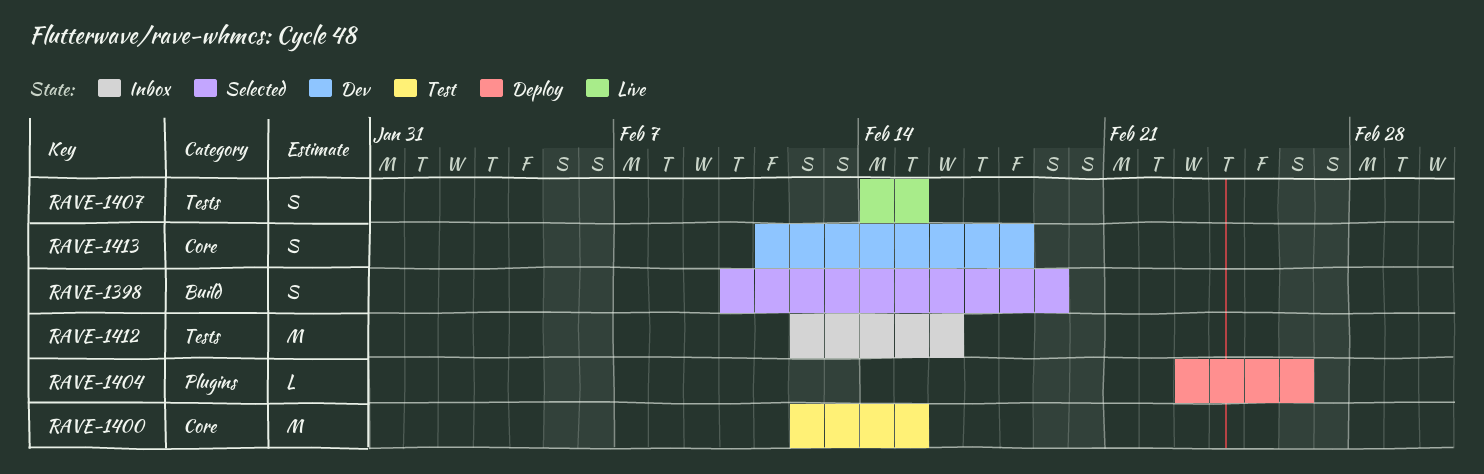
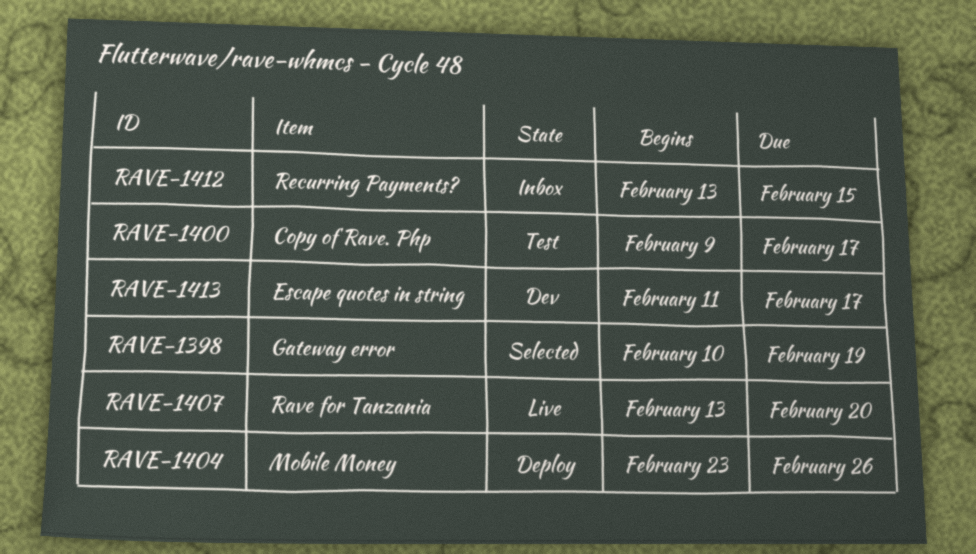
RAVE-1400, start: Feb 12 -> Feb 9
RAVE-1400, due: Feb 15 -> Feb 17
RAVE-1407, start: Feb 14 -> Feb 13
RAVE-1407, due: Feb 15 -> Feb 20
RAVE-1412, start: Feb 12 -> Feb 13
RAVE-1412, due: Feb 16 -> Feb 15
RAVE-1413, due: Feb 18 -> Feb 17

